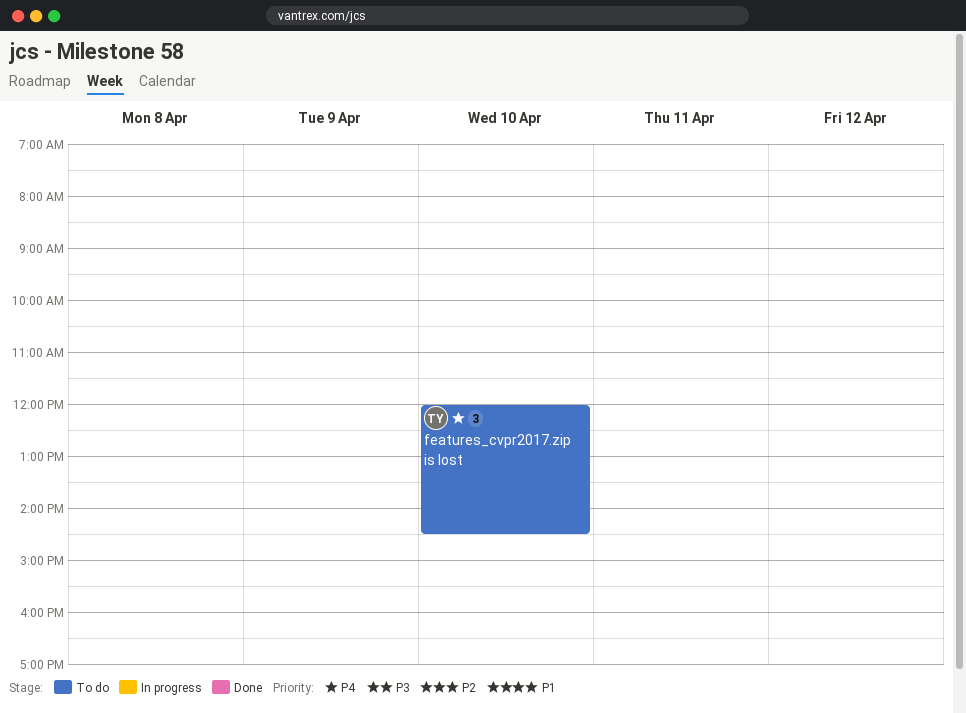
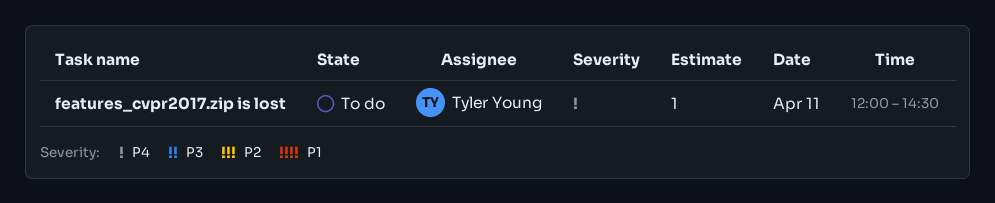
features_cvpr2017.zip is lost, estimate: 3 -> 1
features_cvpr2017.zip is lost, day: Apr 10 -> Apr 11

